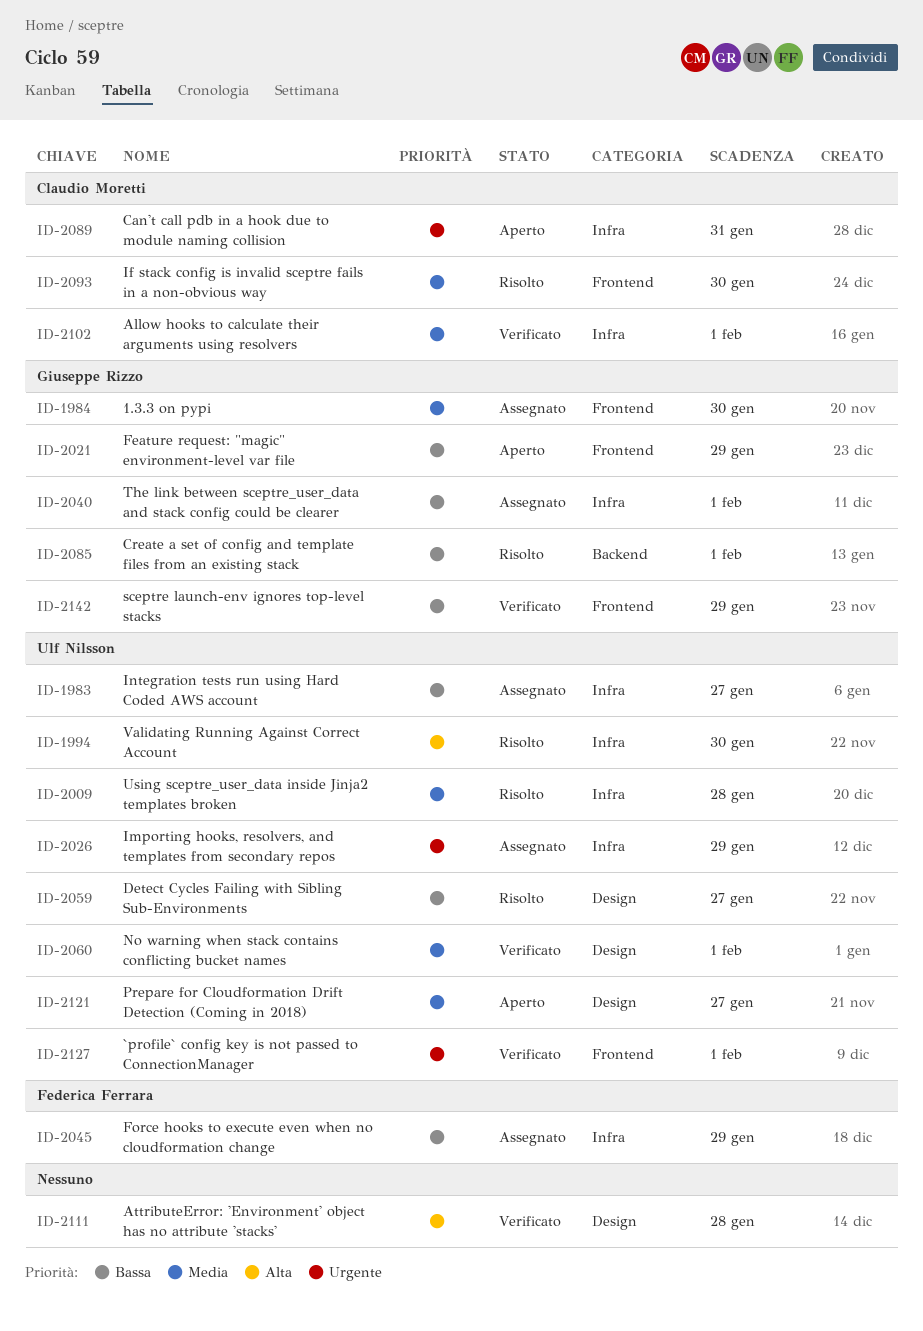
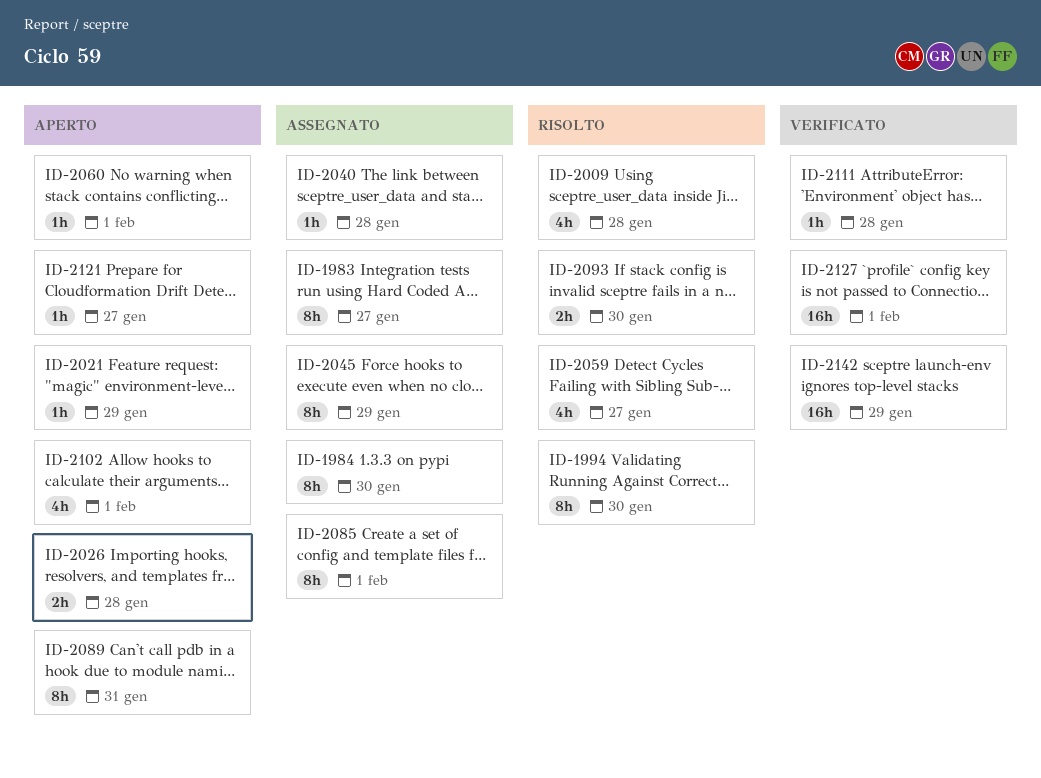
ID-2026, status: Assegnato -> Aperto
ID-2026, due: Jan 29 -> Jan 28
ID-2040, due: Feb 1 -> Jan 28
ID-2060, status: Verificato -> Aperto
ID-2085, status: Risolto -> Assegnato
ID-2102, status: Verificato -> Aperto

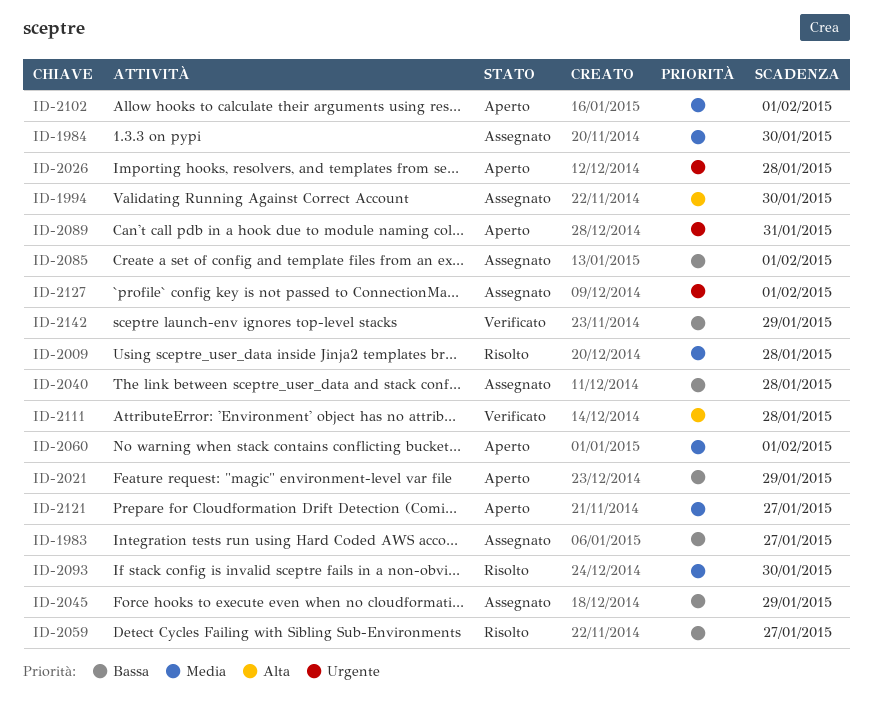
ID-1994, status: Risolto -> Assegnato
ID-2127, status: Verificato -> Assegnato

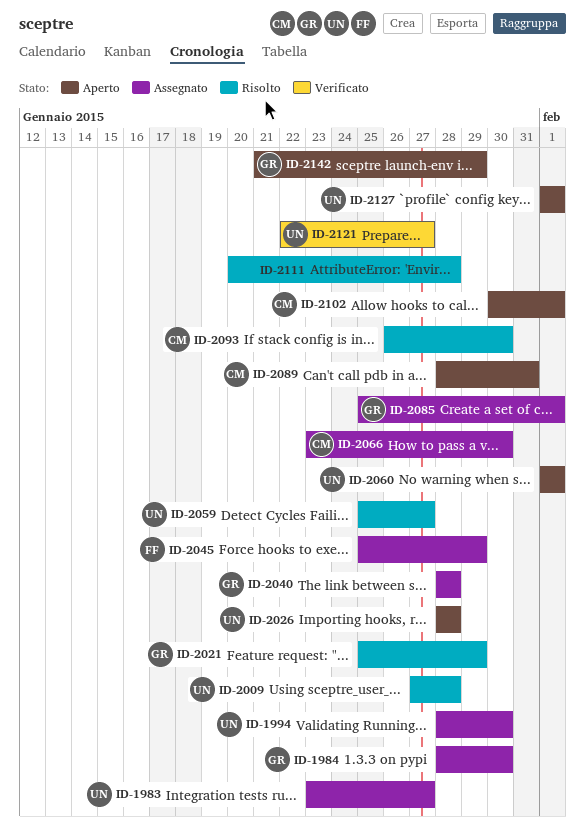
ID-2021, status: Aperto -> Risolto
ID-2066: none -> present
ID-2111, status: Verificato -> Risolto
ID-2121, status: Aperto -> Verificato
ID-2127, status: Assegnato -> Aperto
ID-2142, status: Verificato -> Aperto

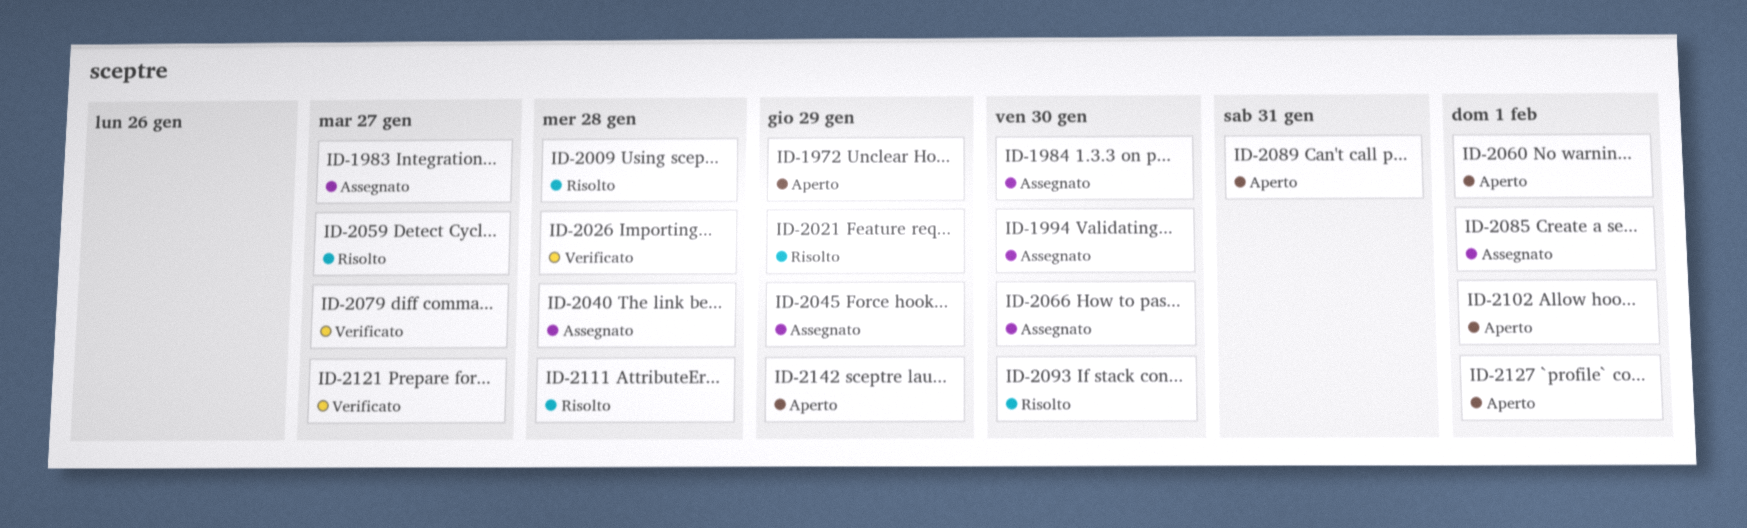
ID-1972: none -> present
ID-2026, status: Aperto -> Verificato
ID-2079: none -> present

